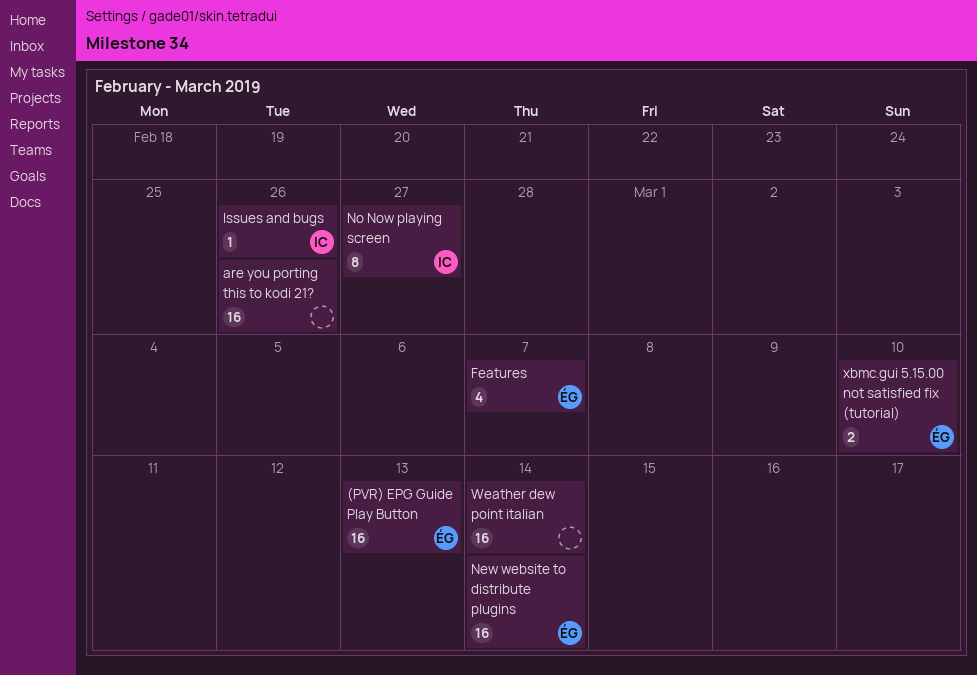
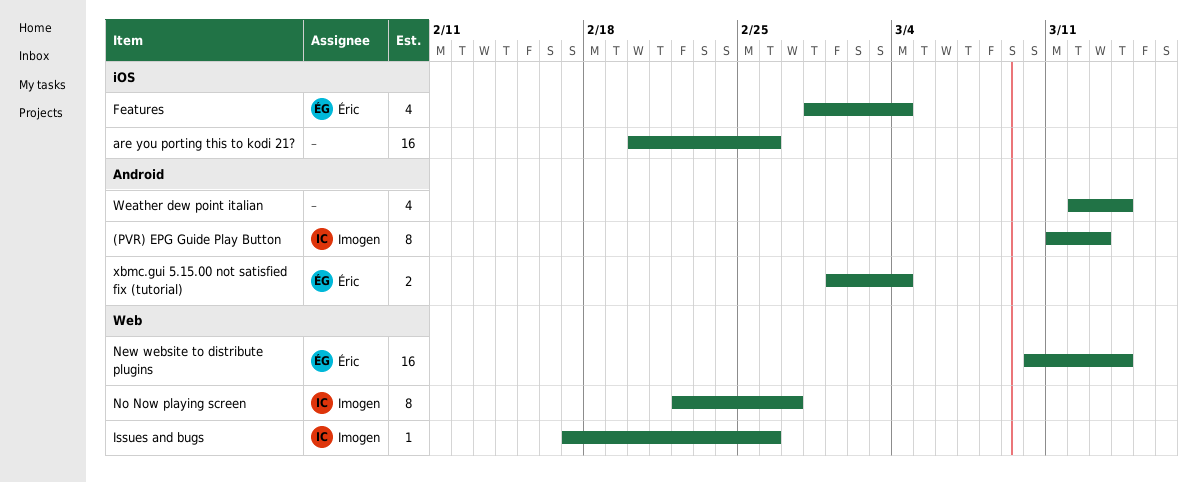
(PVR) EPG Guide Play Button, owner: Éric -> Imogen
(PVR) EPG Guide Play Button, estimate: 16 -> 8
Features, due: Mar 7 -> Mar 4
Weather dew point italian, estimate: 16 -> 4
xbmc.gui 5.15.00 not satisfied fix (tutorial), due: Mar 10 -> Mar 4

